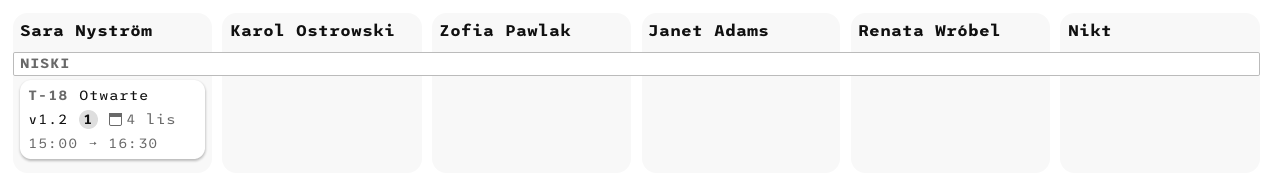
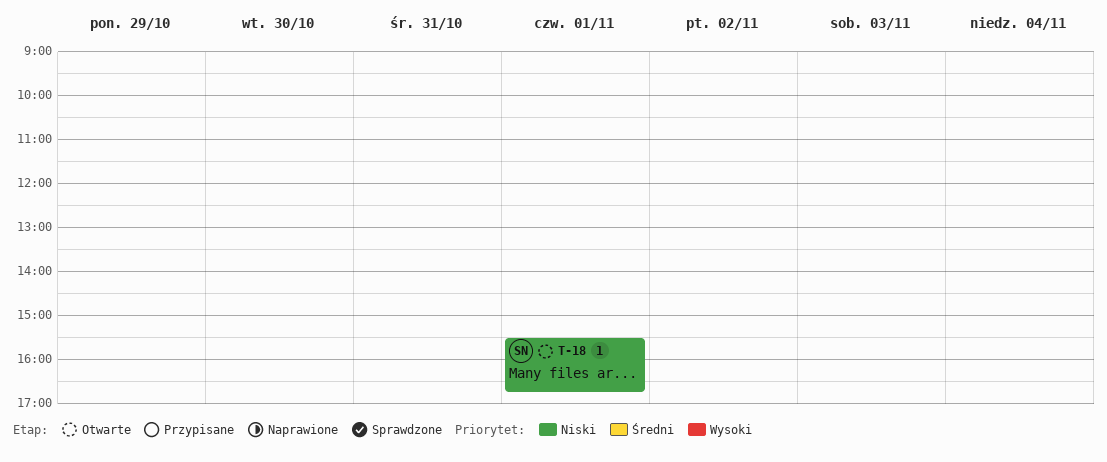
T-18, day: Nov 4 -> Nov 1
T-18, begins: 15:00 -> 15:30
T-18, ends: 16:30 -> 16:45

